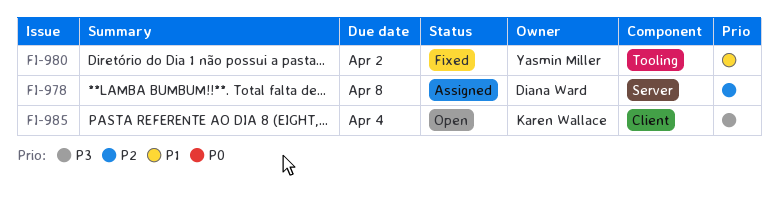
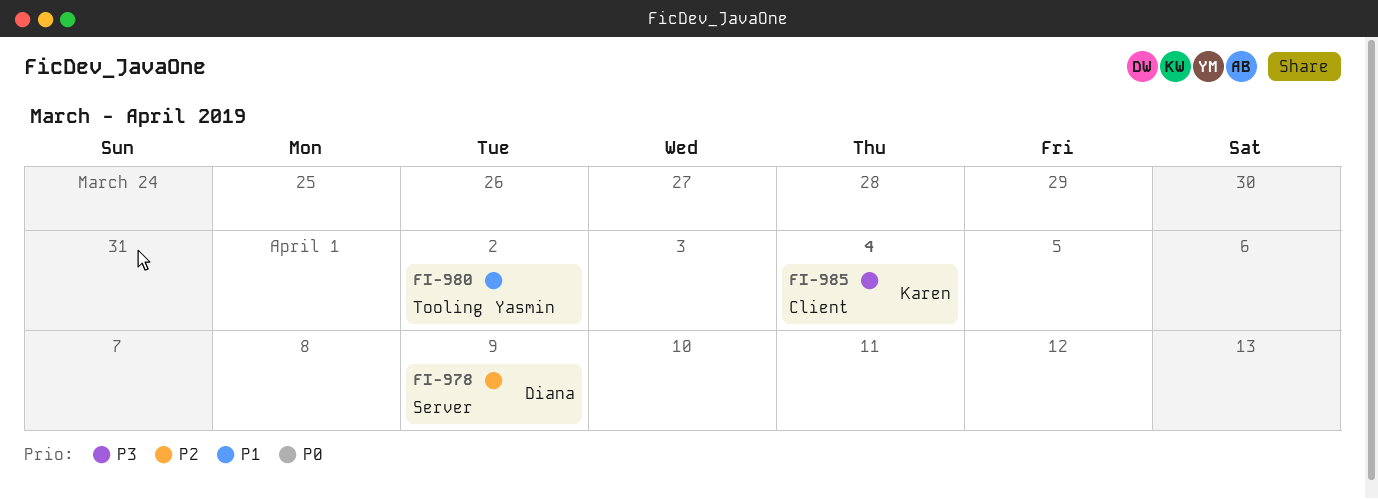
FI-978, due: Apr 8 -> Apr 9

